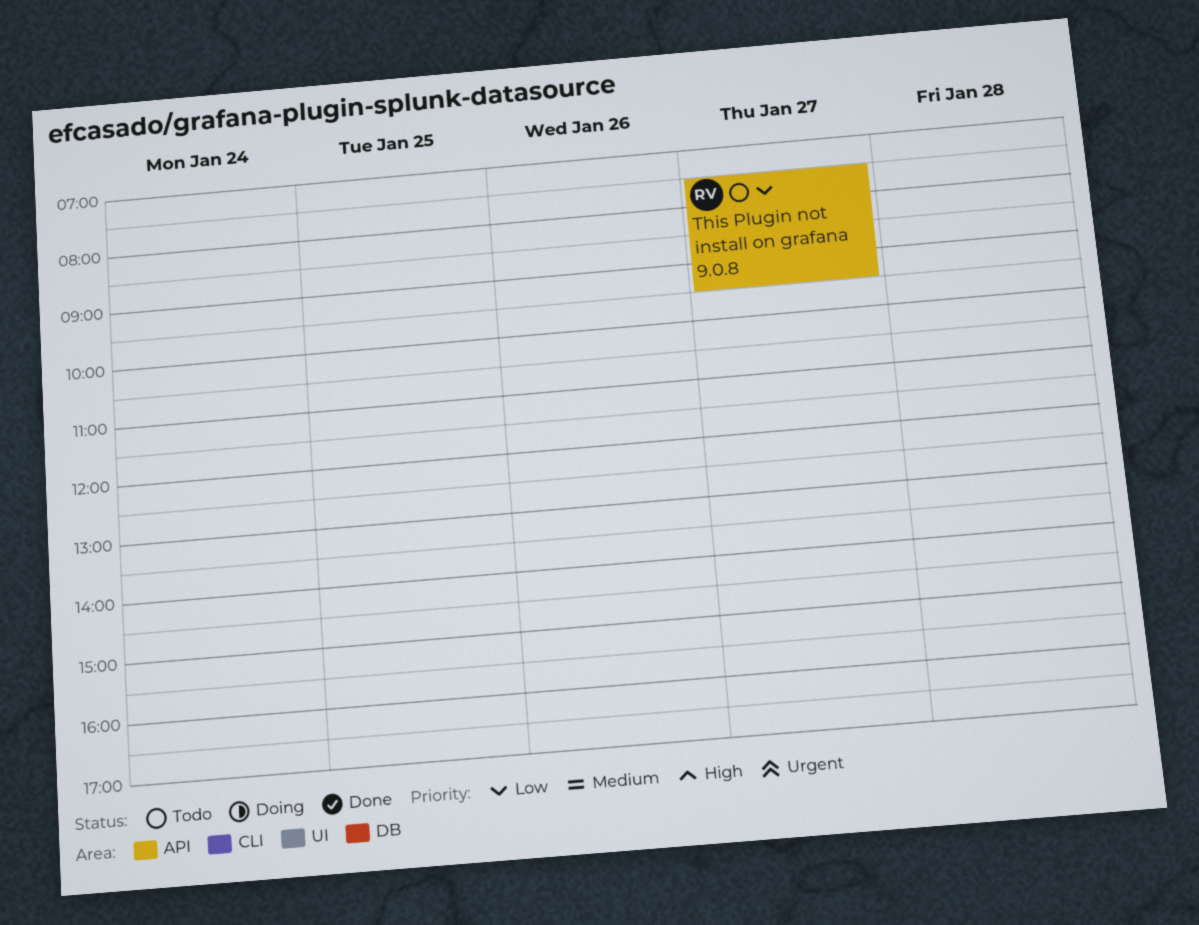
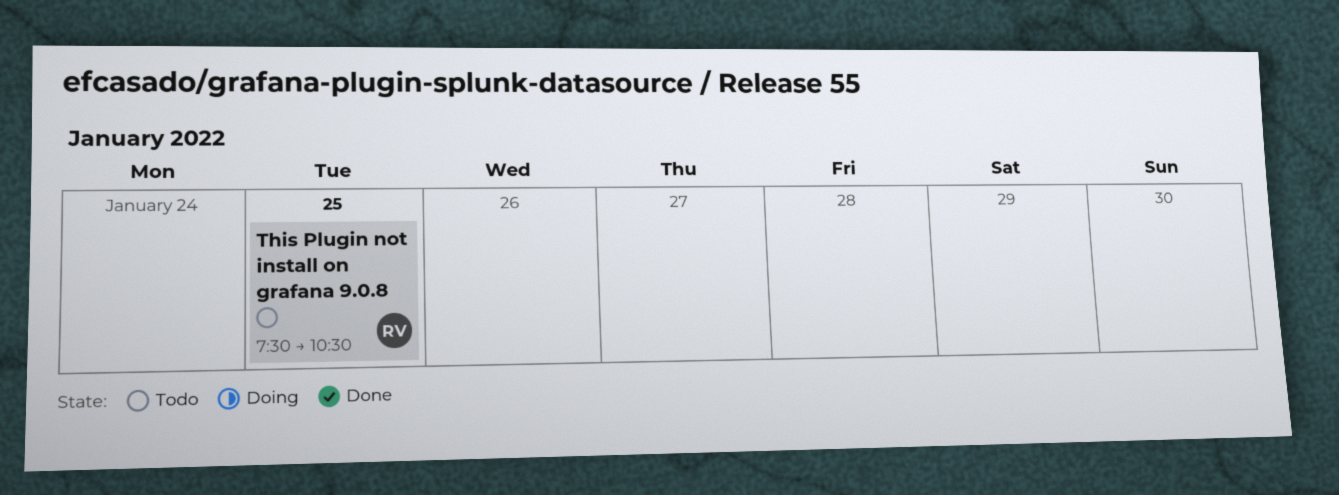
This Plugin not install on grafana 9.0.8, day: Jan 27 -> Jan 25
This Plugin not install on grafana 9.0.8, ends: 09:30 -> 10:30

